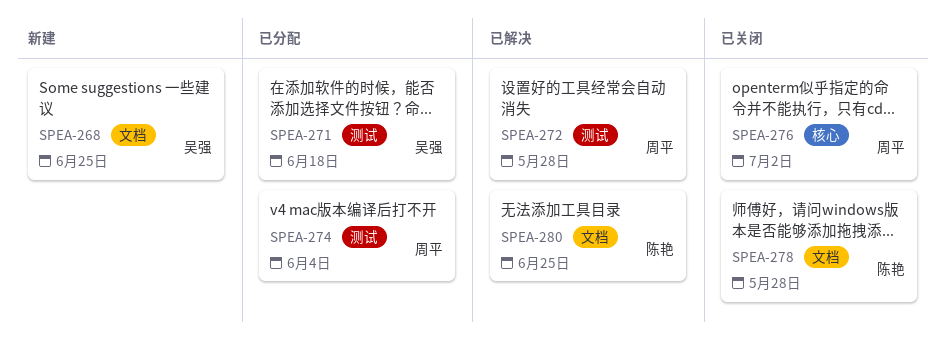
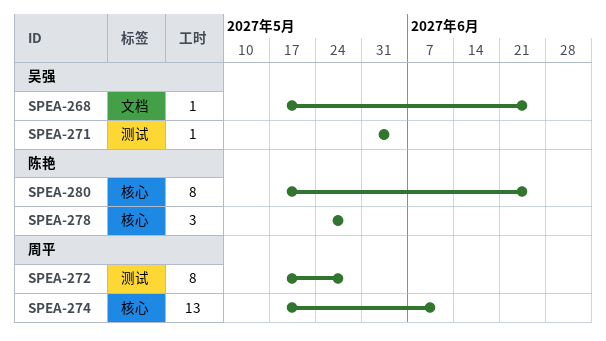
SPEA-271, due: Jun 18 -> Jun 4
SPEA-274, label: 测试 -> 核心
SPEA-274, due: Jun 4 -> Jun 11
SPEA-276: present -> none
SPEA-278, label: 文档 -> 核心
SPEA-280, label: 文档 -> 核心

